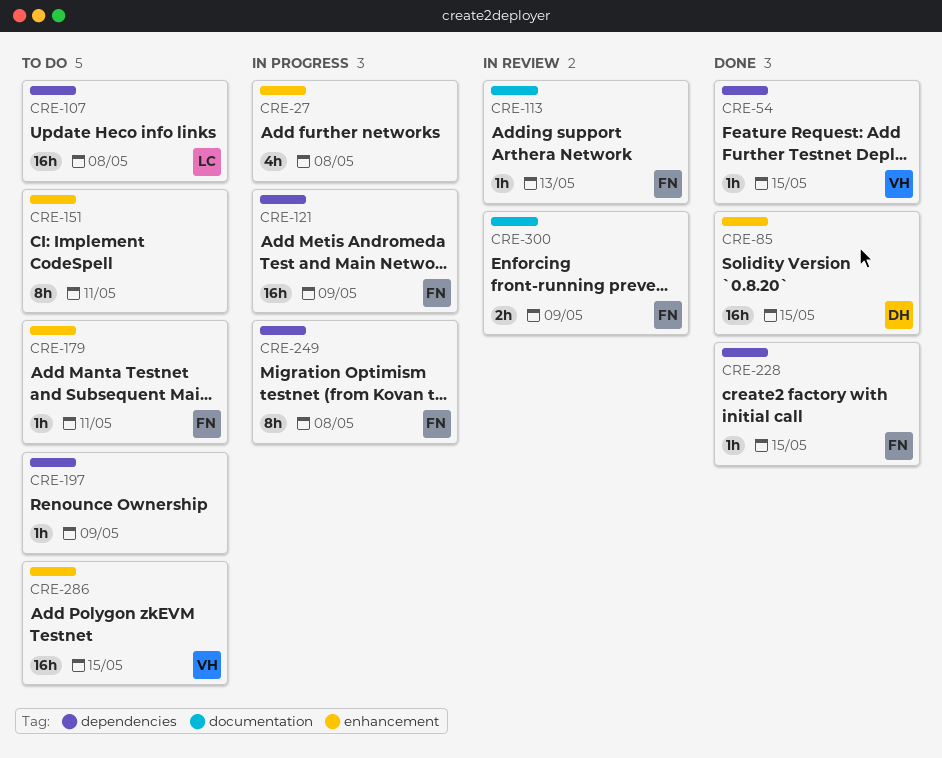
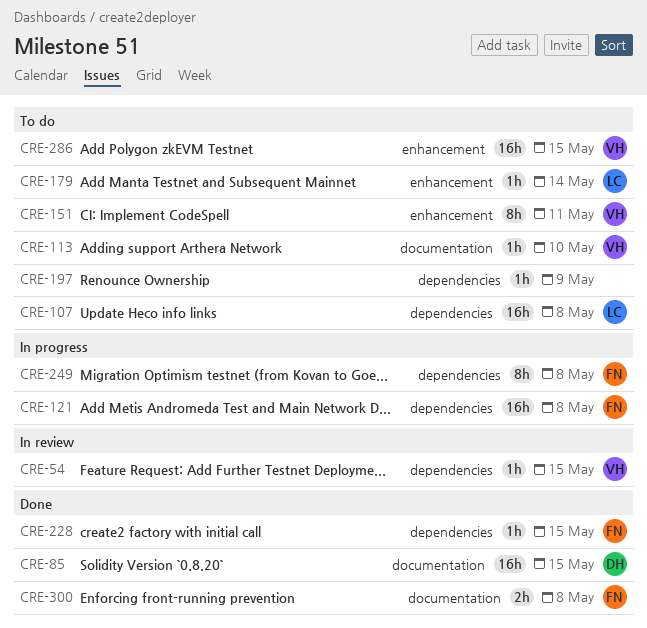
CRE-27: present -> none
CRE-54, status: Done -> In review
CRE-85, label: enhancement -> documentation
CRE-113, status: In review -> To do
CRE-113, owner: FN -> VH
CRE-113, due: May 13 -> May 10
CRE-121, due: May 9 -> May 8
CRE-151, owner: none -> VH
CRE-179, owner: FN -> LC
CRE-179, due: May 11 -> May 14
CRE-300, status: In review -> Done
CRE-300, due: May 9 -> May 8

